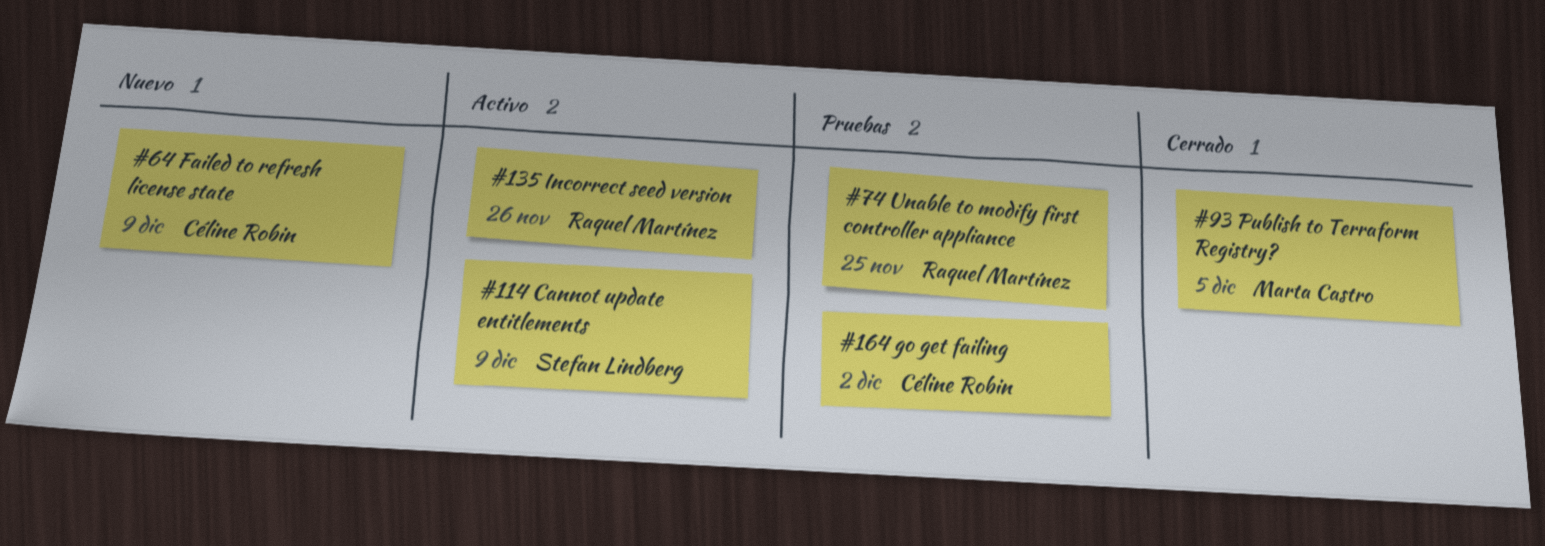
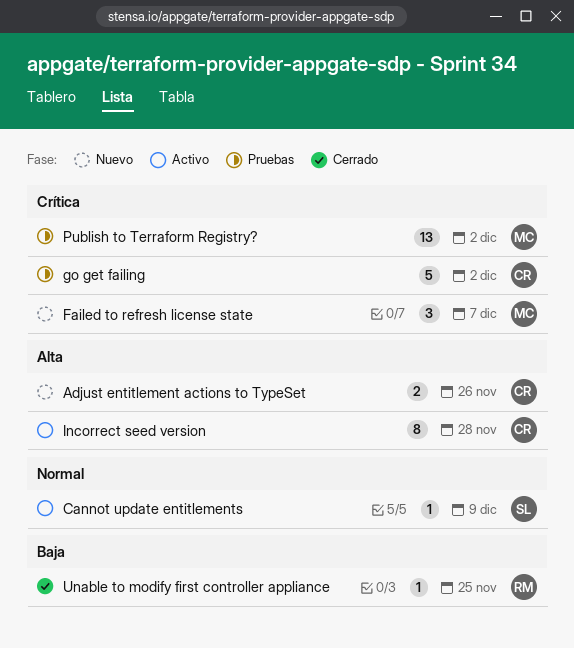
Adjust entitlement actions to TypeSet: none -> present
Failed to refresh license state, owner: Céline Robin -> Marta Castro
Failed to refresh license state, due: Dec 9 -> Dec 7
Incorrect seed version, owner: Raquel Martínez -> Céline Robin
Incorrect seed version, due: Nov 26 -> Nov 28
Publish to Terraform Registry?, status: Cerrado -> Pruebas
Publish to Terraform Registry?, due: Dec 5 -> Dec 2
Unable to modify first controller appliance, status: Pruebas -> Cerrado

